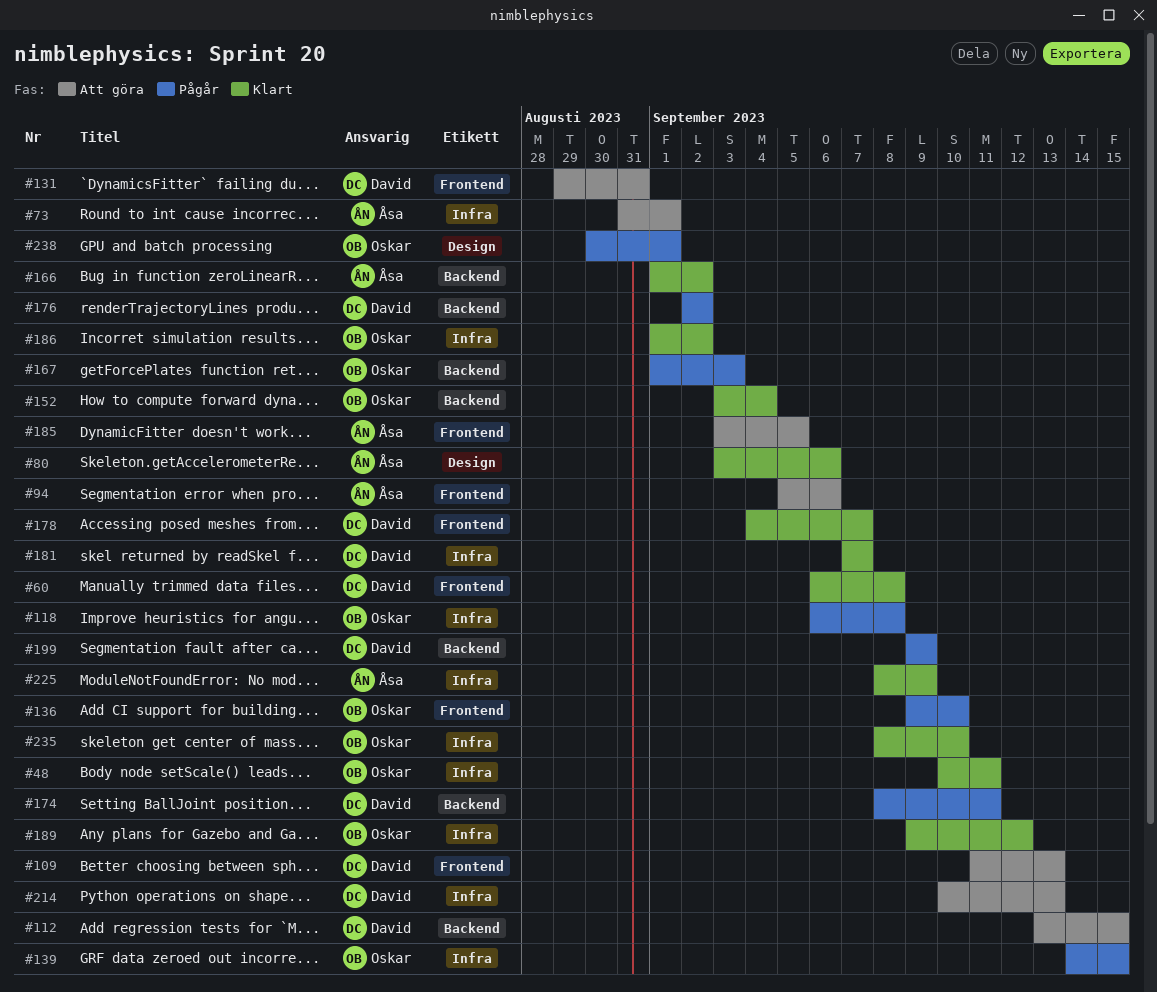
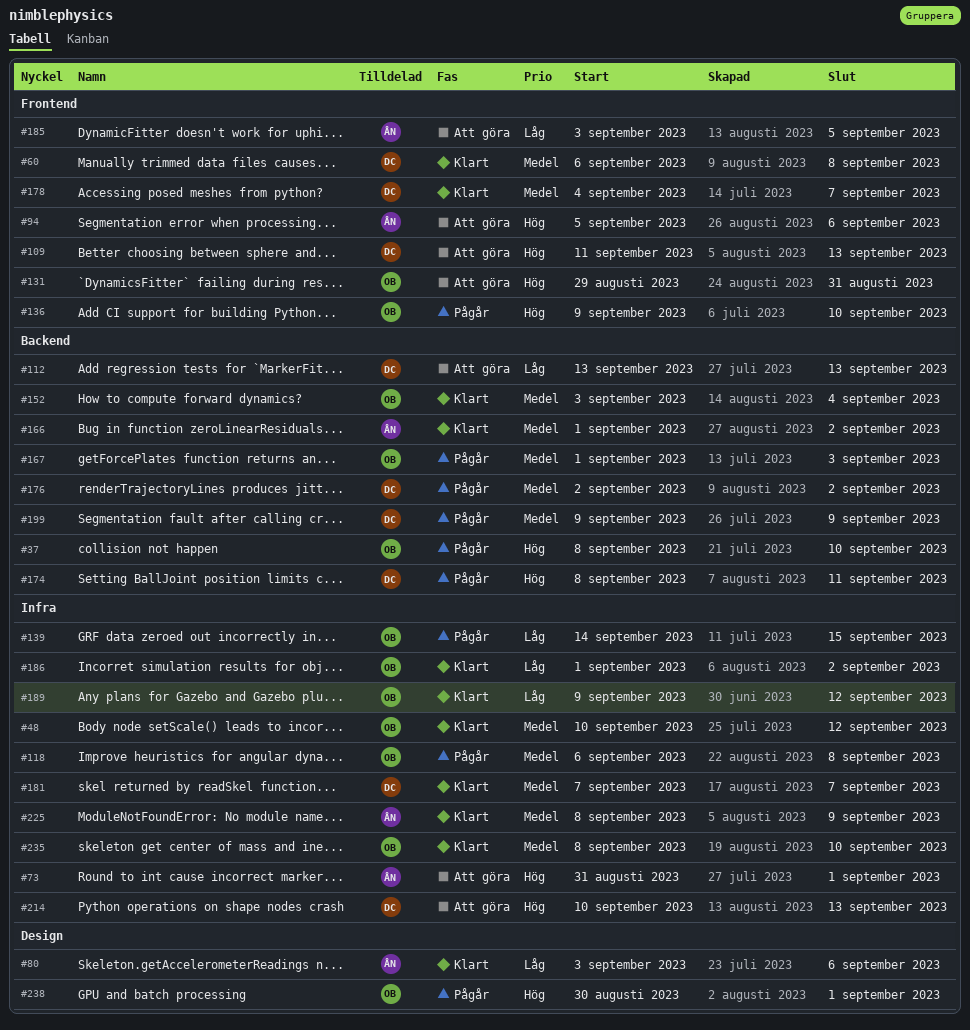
#37: none -> present
#48, due: Sep 11 -> Sep 12
#112, due: Sep 15 -> Sep 13
#131, owner: David -> Oskar

